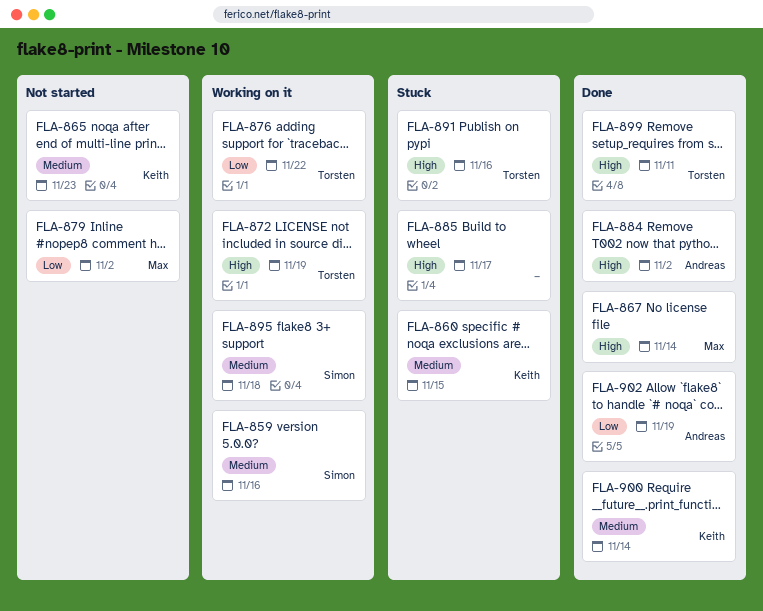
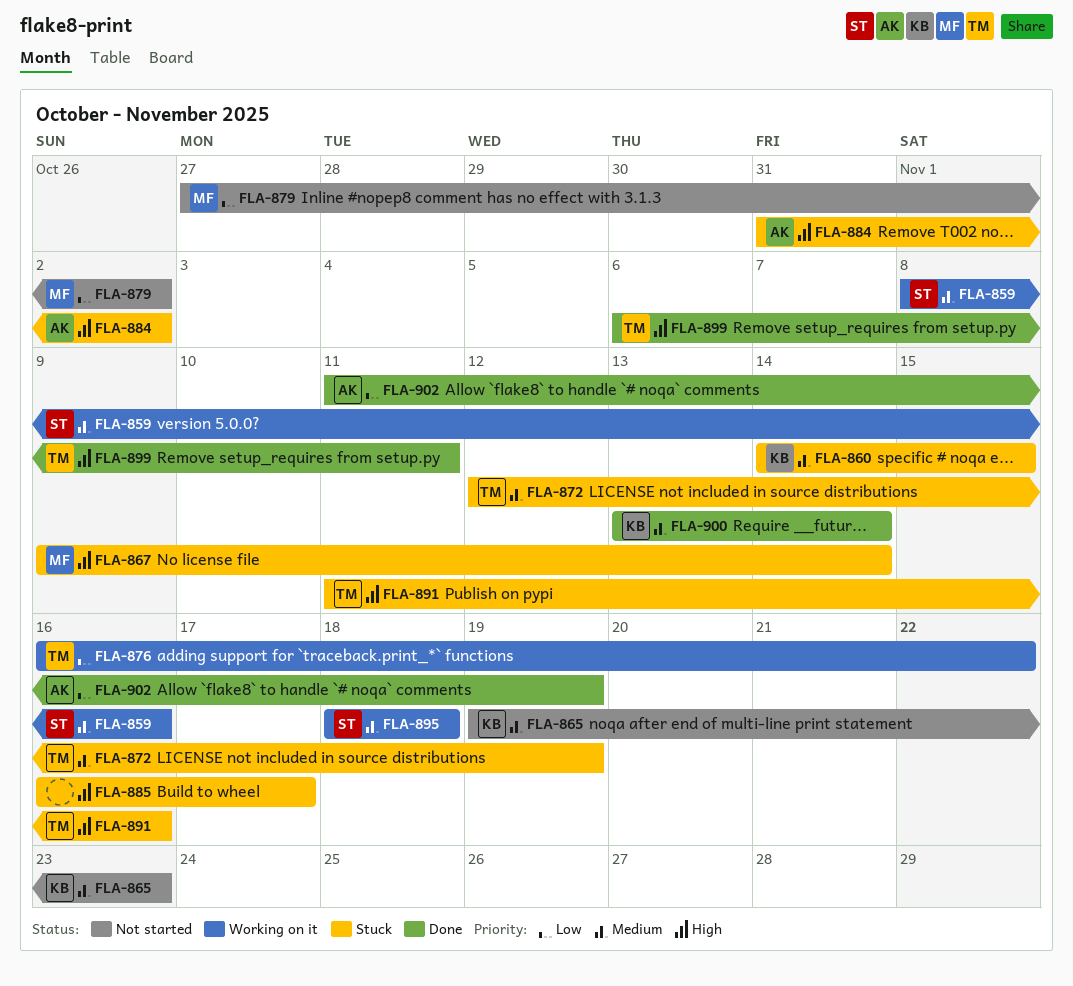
FLA-867, status: Done -> Stuck
FLA-872, status: Working on it -> Stuck
FLA-872, priority: High -> Medium
FLA-884, status: Done -> Stuck

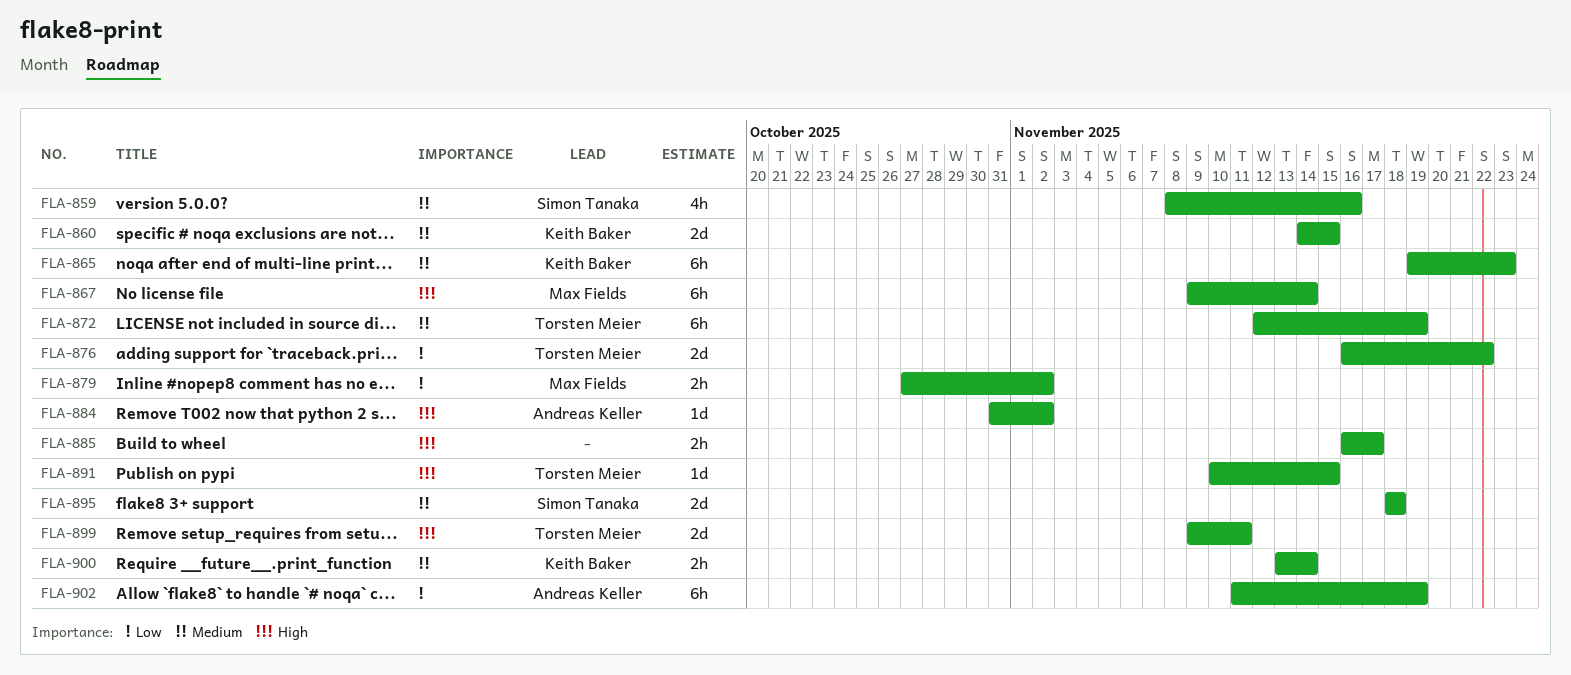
FLA-891, start: Nov 11 -> Nov 10
FLA-891, due: Nov 16 -> Nov 15
FLA-899, start: Nov 6 -> Nov 9

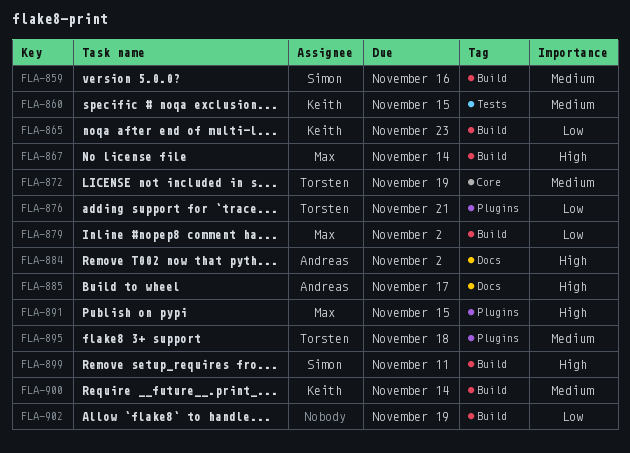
FLA-865, priority: Medium -> Low
FLA-876, due: Nov 22 -> Nov 21
FLA-885, owner: none -> Andreas Keller
FLA-891, owner: Torsten Meier -> Max Fields
FLA-895, owner: Simon Tanaka -> Torsten Meier
FLA-899, owner: Torsten Meier -> Simon Tanaka
FLA-902, owner: Andreas Keller -> none

